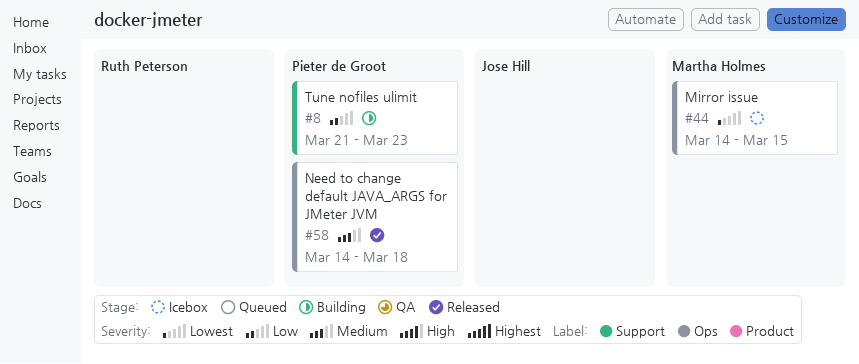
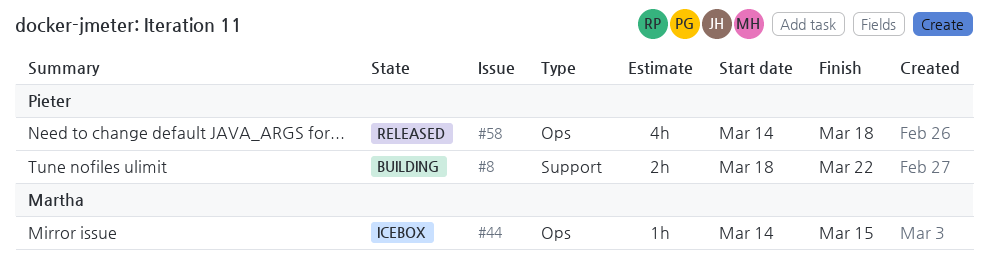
#8, start: Mar 21 -> Mar 18
#8, due: Mar 23 -> Mar 22

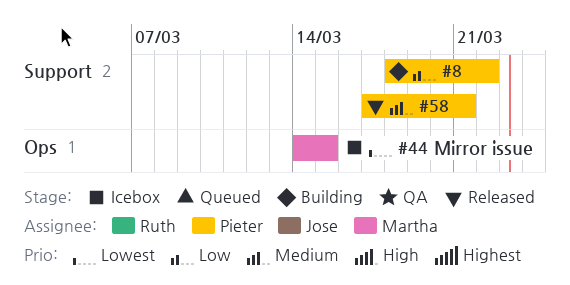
#58, label: Ops -> Support
#58, start: Mar 14 -> Mar 17
#58, due: Mar 18 -> Mar 21

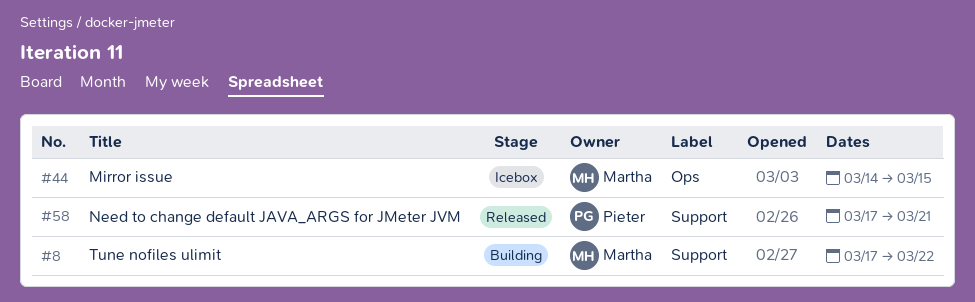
#8, owner: Pieter -> Martha
#8, start: Mar 18 -> Mar 17

